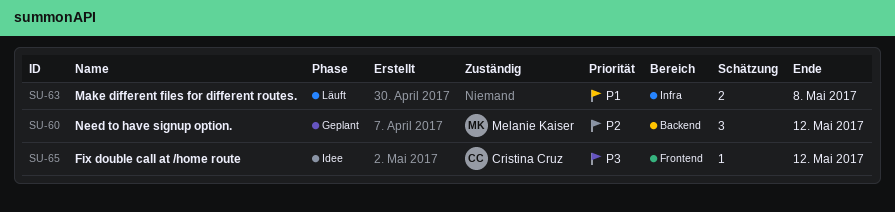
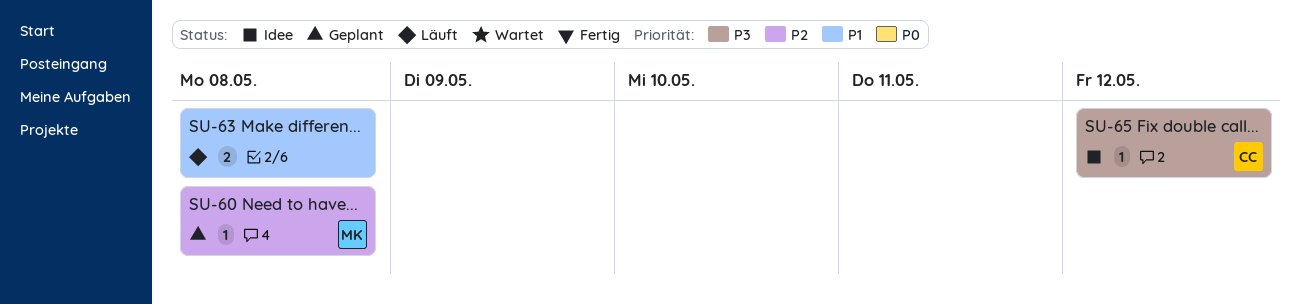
SU-60, estimate: 3 -> 1
SU-60, due: May 12 -> May 8

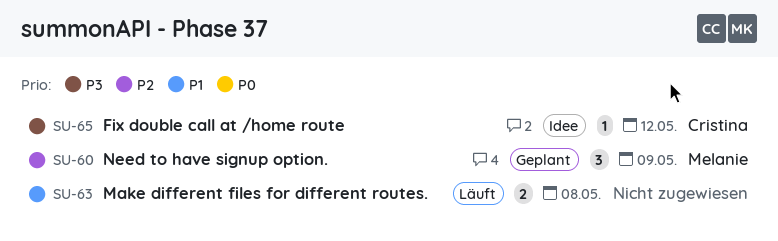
SU-60, estimate: 1 -> 3
SU-60, due: May 8 -> May 9

